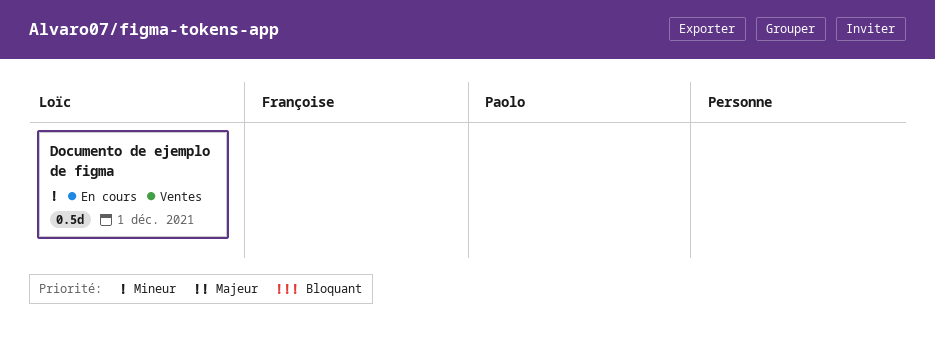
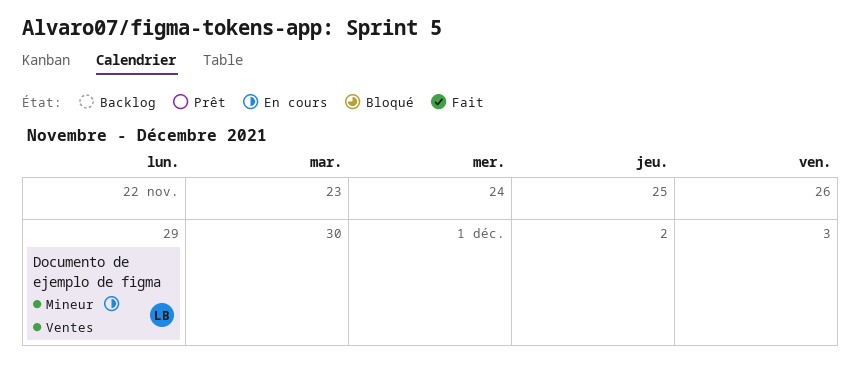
Documento de ejemplo de figma, due: Dec 1 -> Nov 29

